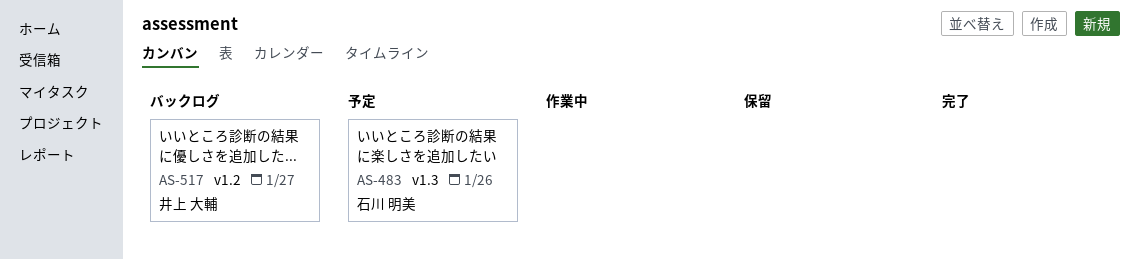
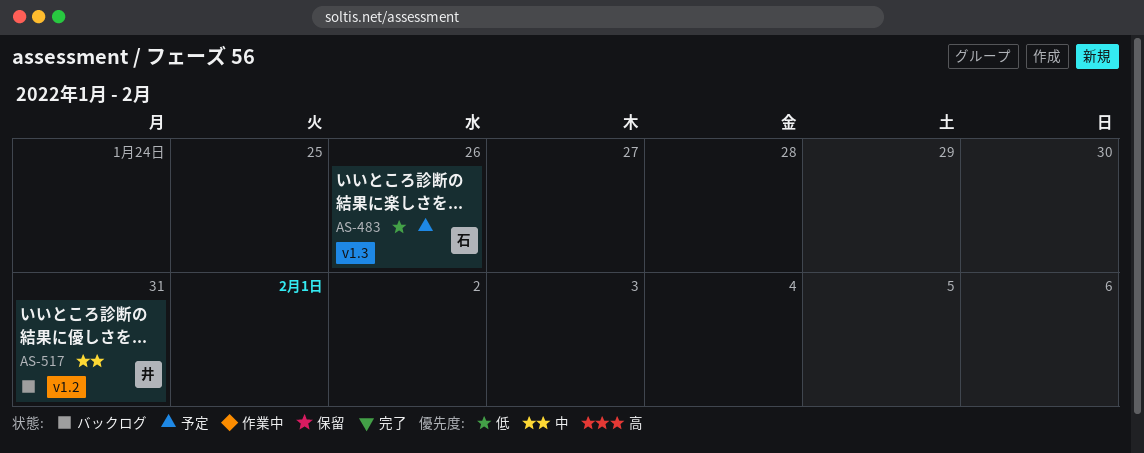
AS-517, due: Jan 27 -> Jan 31

